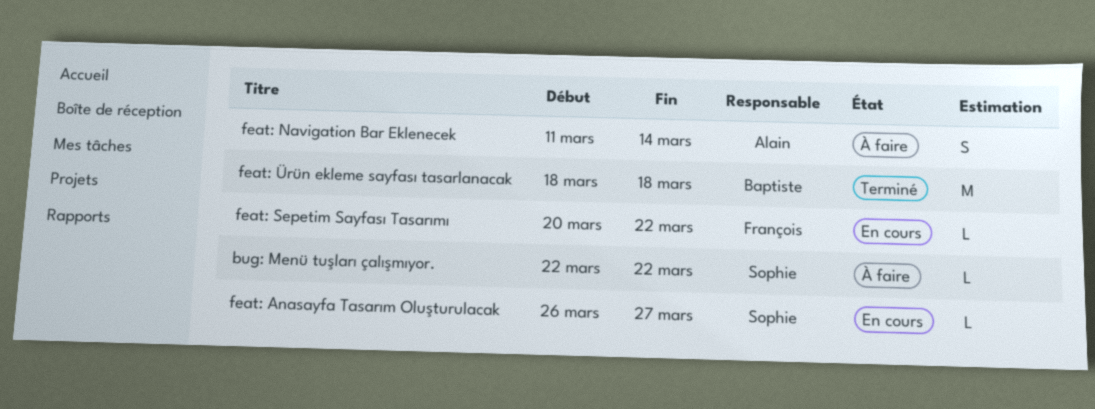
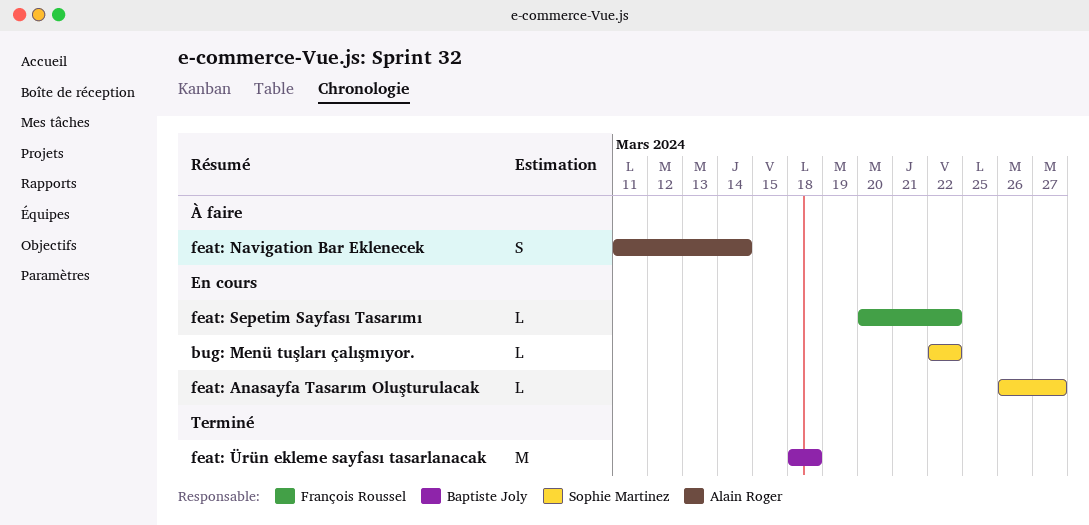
bug: Menü tuşları çalışmıyor., status: À faire -> En cours

